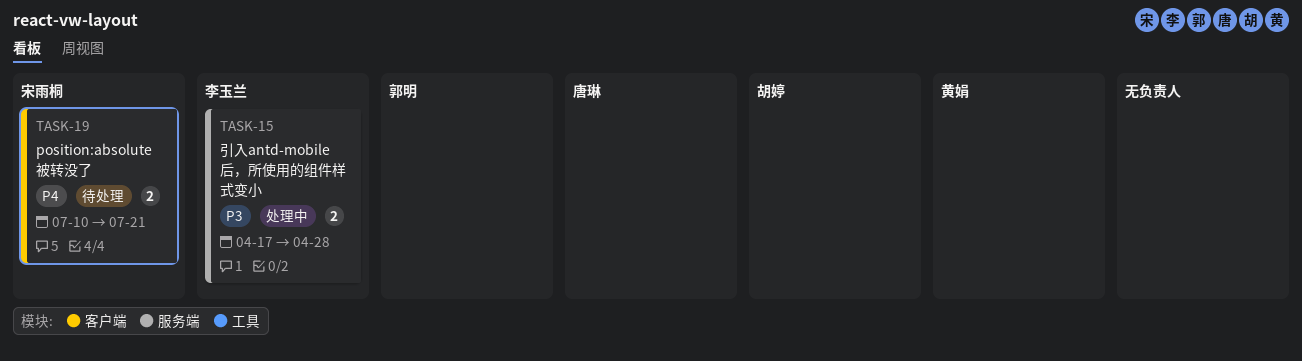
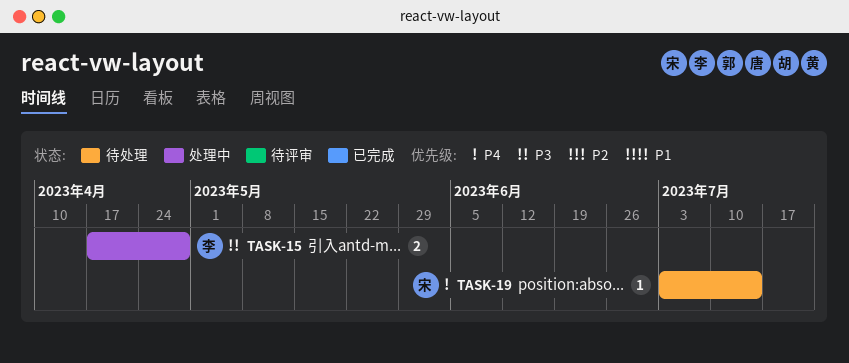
TASK-19, estimate: 2 -> 1
TASK-19, start: Jul 10 -> Jul 3
TASK-19, due: Jul 21 -> Jul 14

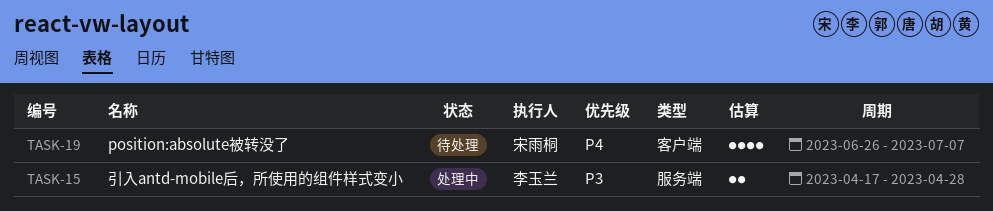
TASK-19, estimate: 1 -> 4
TASK-19, start: Jul 3 -> Jun 26
TASK-19, due: Jul 14 -> Jul 7

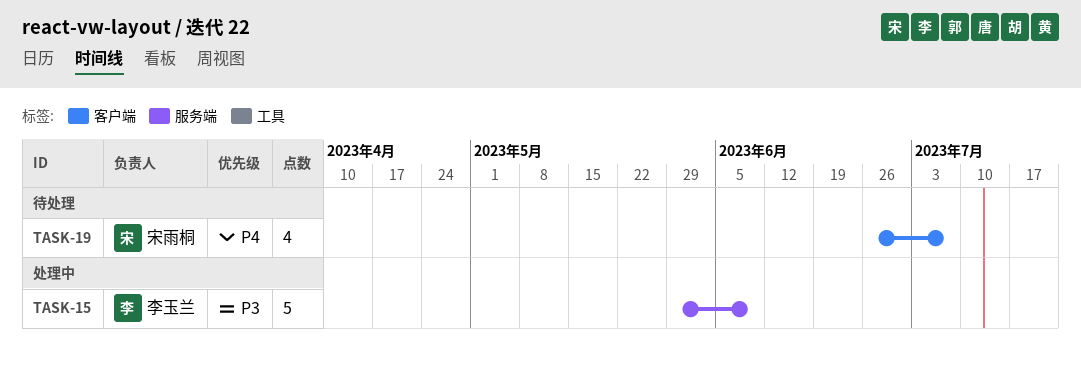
TASK-15, estimate: 2 -> 5
TASK-15, start: Apr 17 -> May 29
TASK-15, due: Apr 28 -> Jun 9

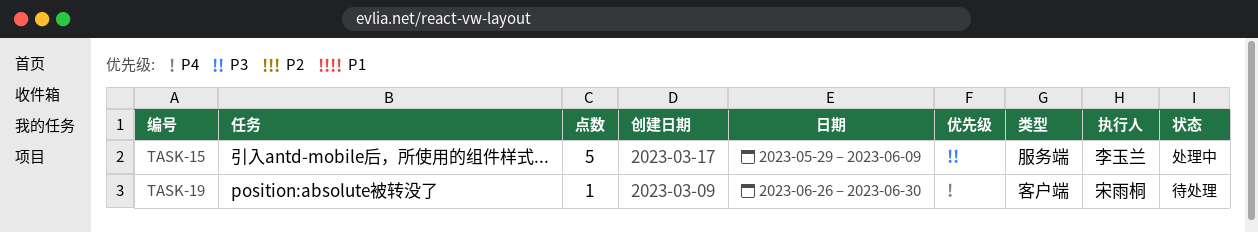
TASK-19, estimate: 4 -> 1
TASK-19, due: Jul 7 -> Jun 30

